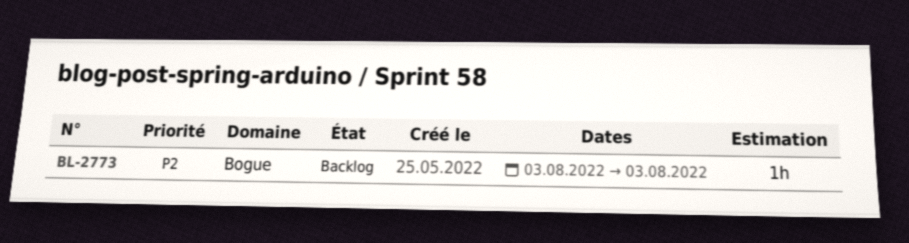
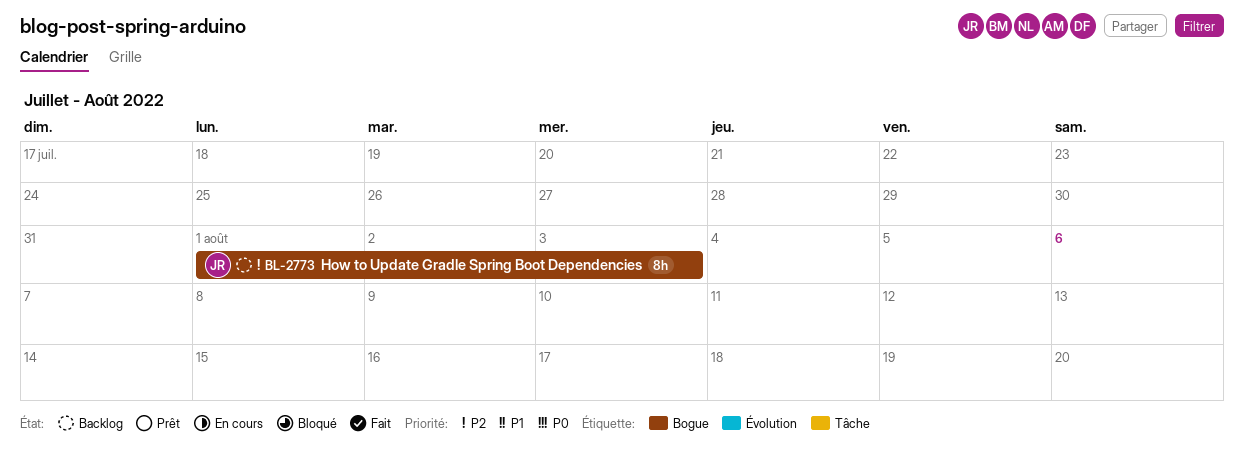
BL-2773, estimate: 1h -> 8h
BL-2773, start: Aug 3 -> Aug 1

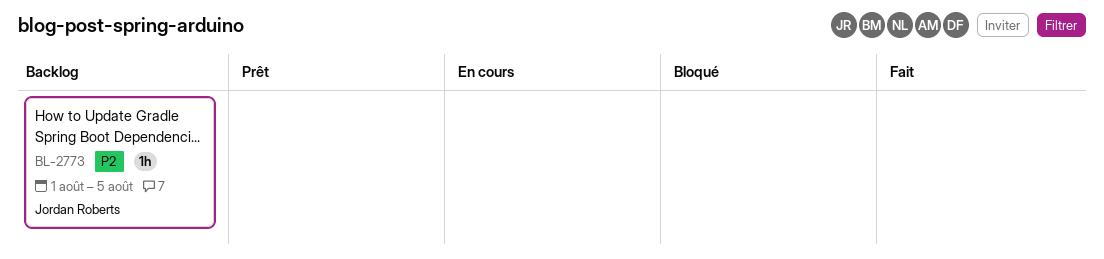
BL-2773, estimate: 8h -> 1h
BL-2773, due: Aug 3 -> Aug 5

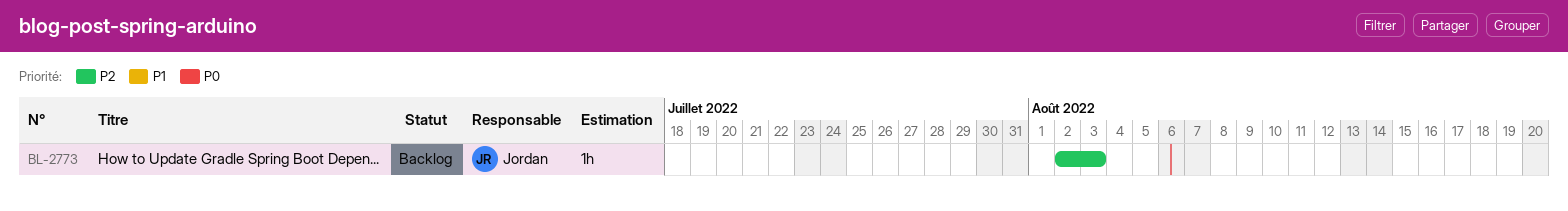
BL-2773, start: Aug 1 -> Aug 2
BL-2773, due: Aug 5 -> Aug 3

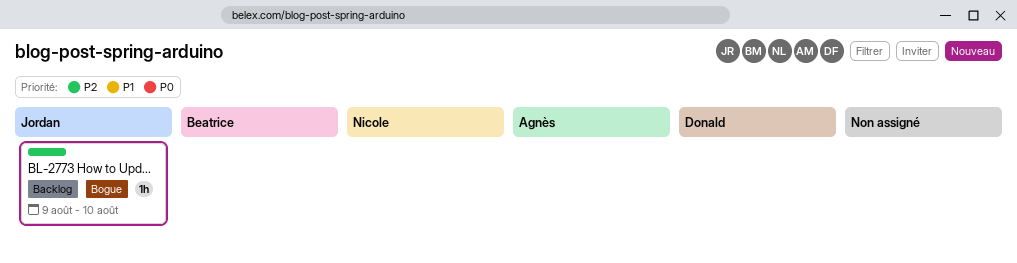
BL-2773, start: Aug 2 -> Aug 9
BL-2773, due: Aug 3 -> Aug 10

